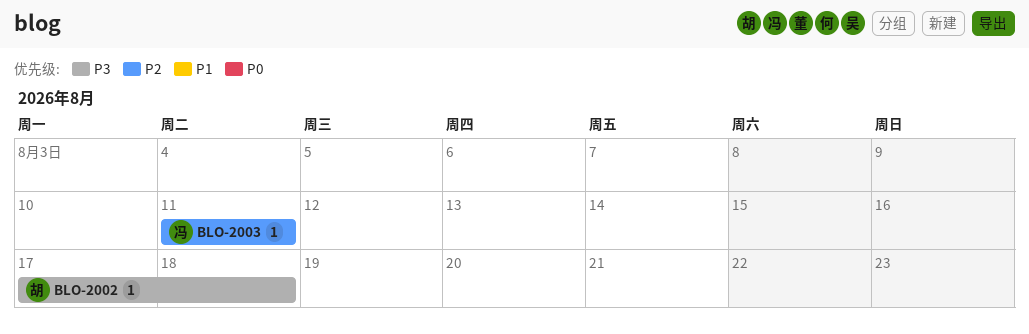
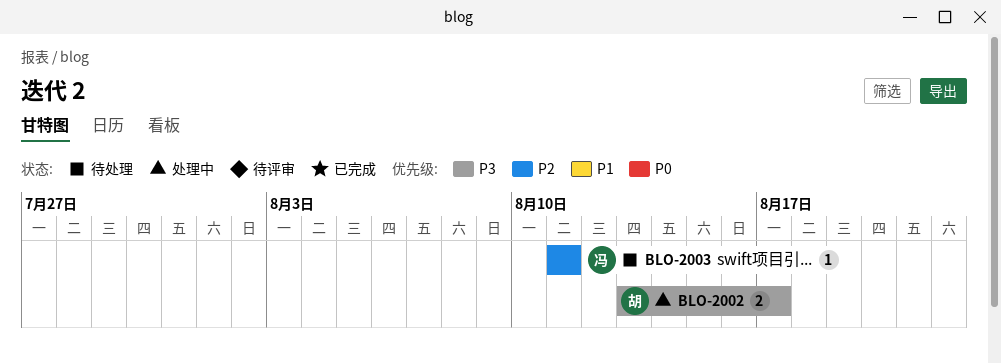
BLO-2002, estimate: 1 -> 2
BLO-2002, start: Aug 17 -> Aug 13
BLO-2002, due: Aug 18 -> Aug 17

